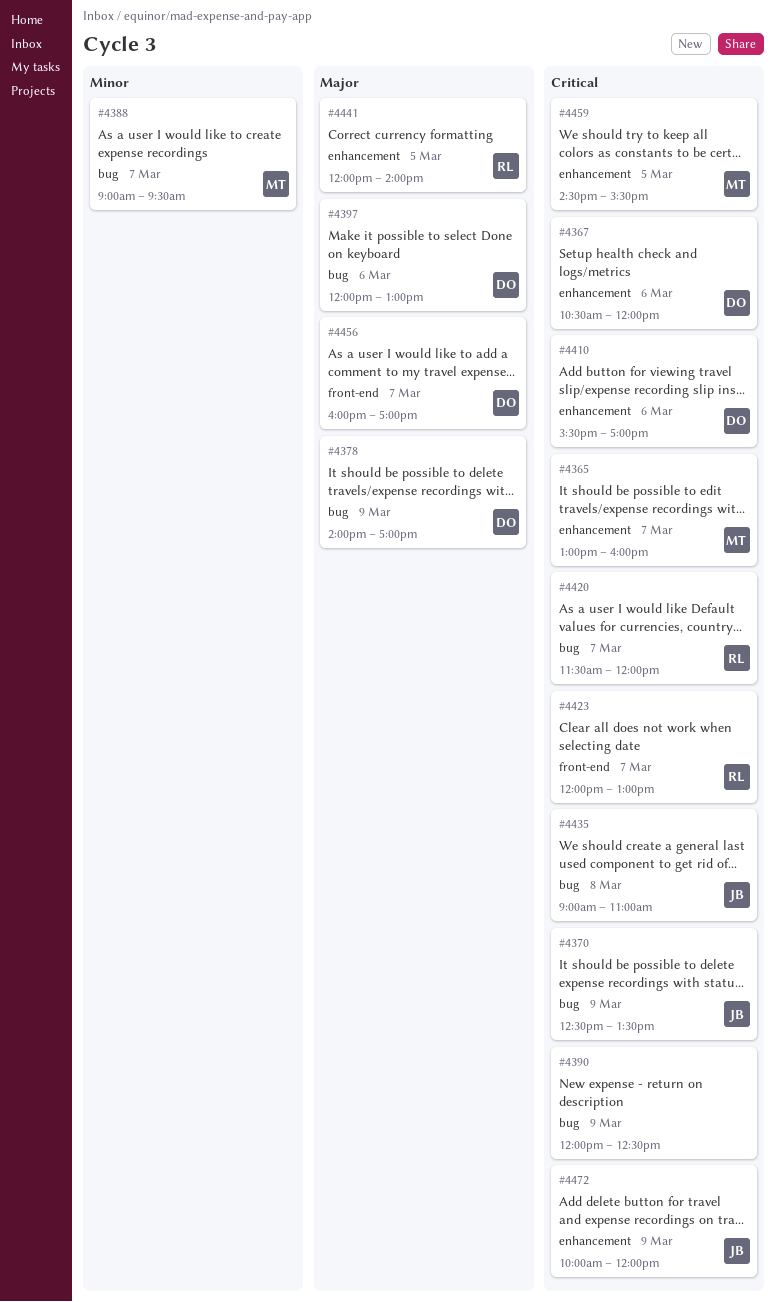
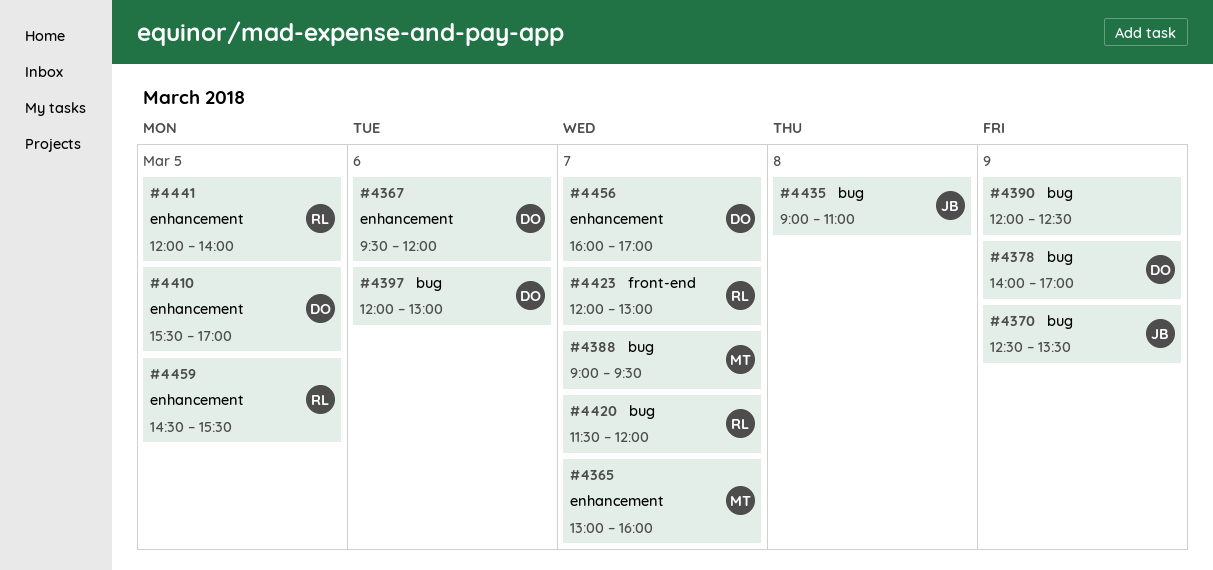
#4367, begins: 10:30 -> 09:30
#4410, day: Mar 6 -> Mar 5
#4456, label: front-end -> enhancement
#4459, owner: MT -> RL
#4472: present -> none

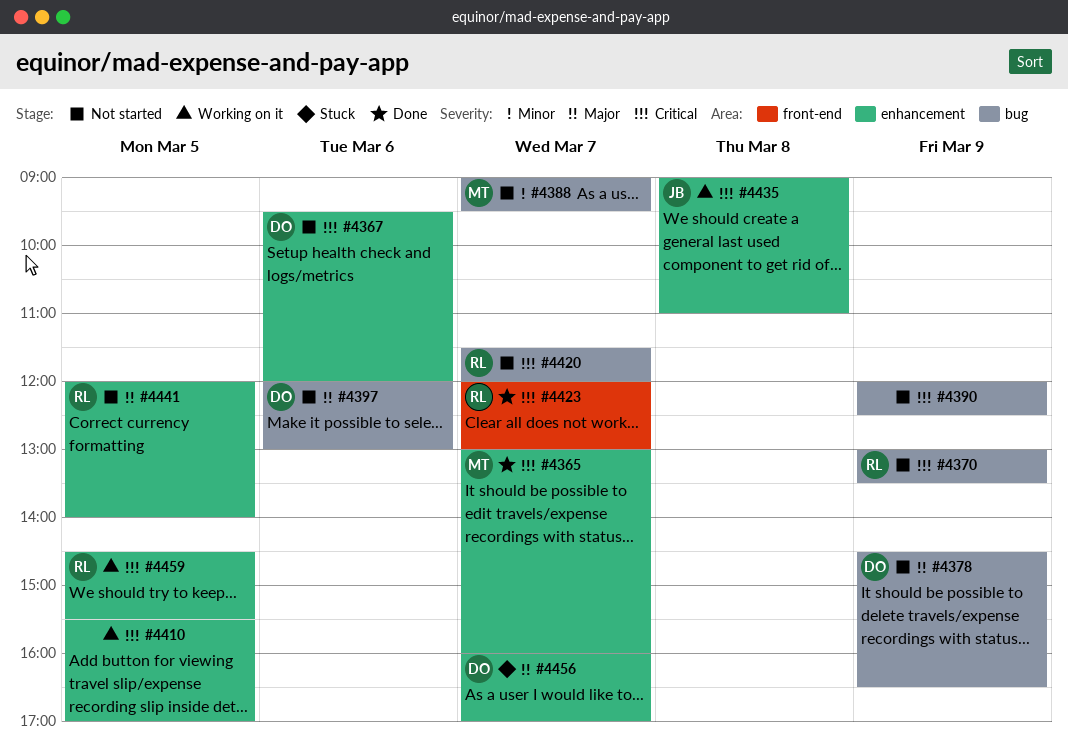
#4370, owner: JB -> RL
#4370, begins: 12:30 -> 13:00
#4378, begins: 14:00 -> 14:30
#4378, ends: 17:00 -> 16:30
#4410, owner: DO -> none
#4435, label: bug -> enhancement

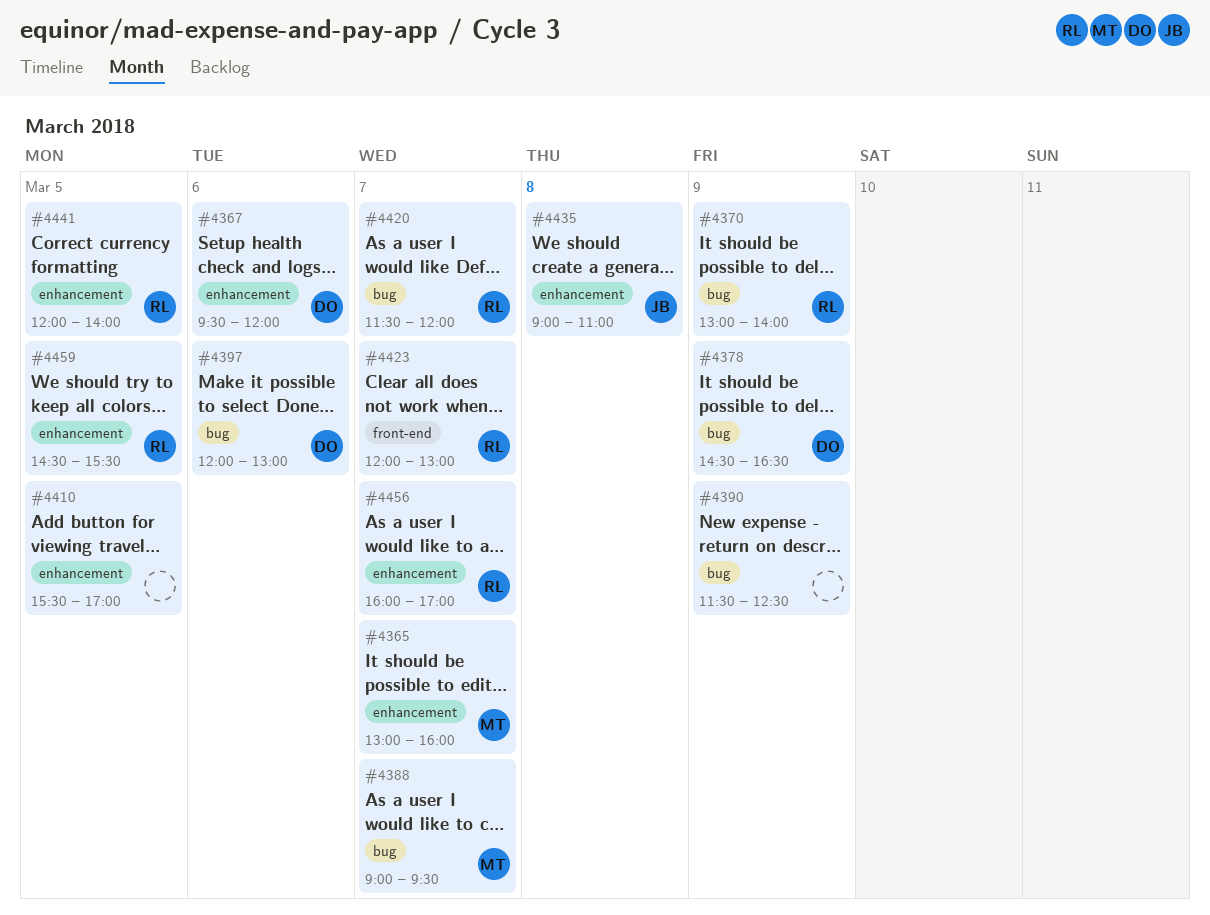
#4370, ends: 13:30 -> 14:00
#4390, begins: 12:00 -> 11:30
#4456, owner: DO -> RL

